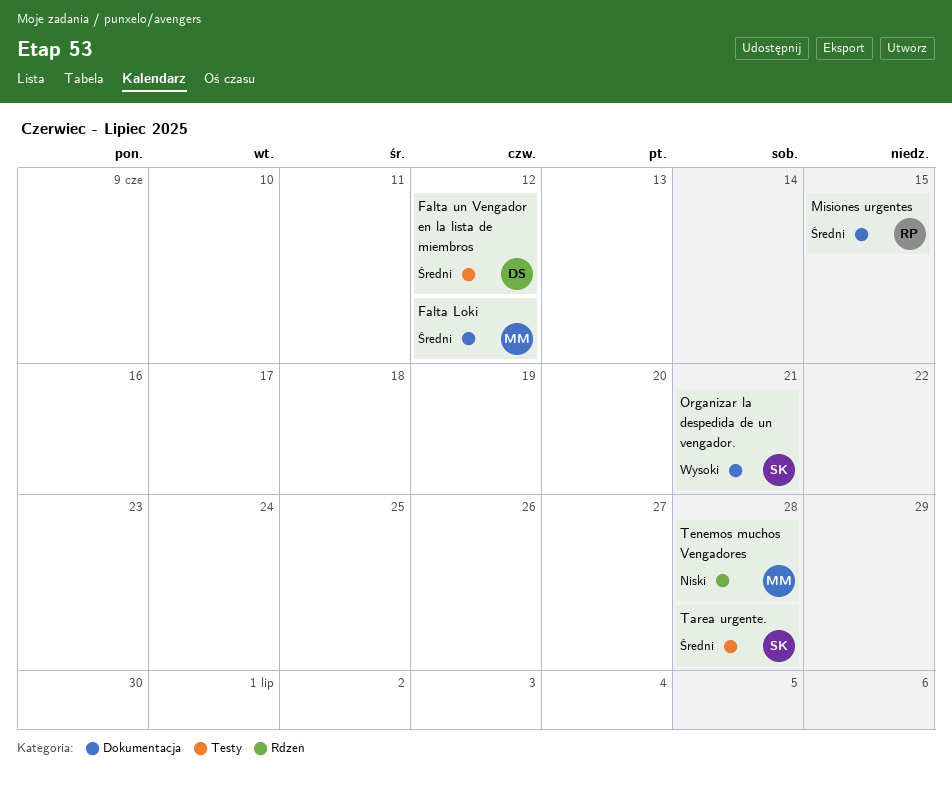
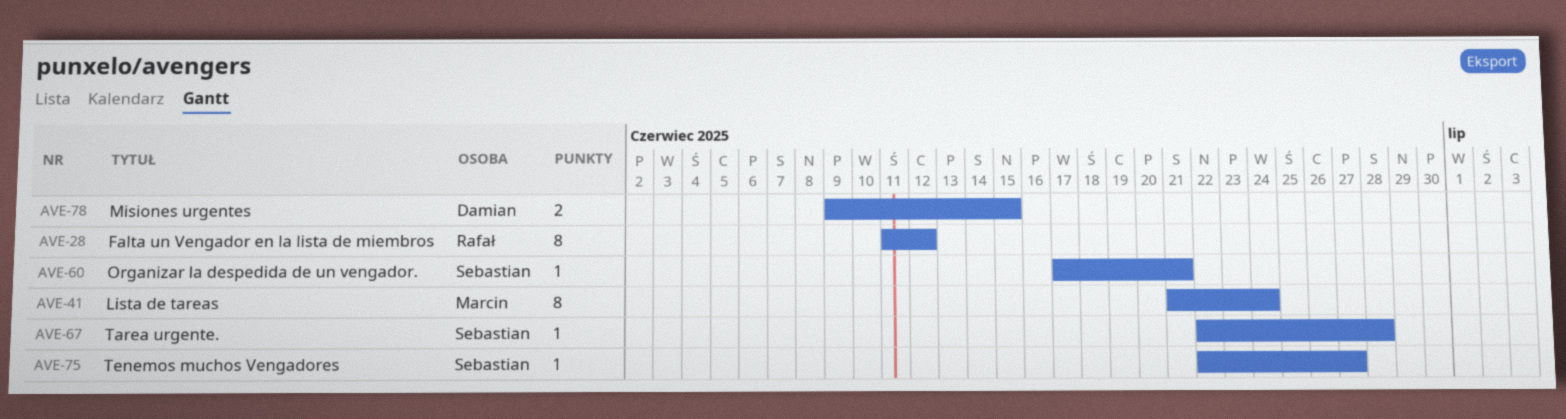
Falta Loki: present -> none
Falta un Vengador en la lista de miembros, owner: Damian -> Rafał
Lista de tareas: none -> present
Misiones urgentes, owner: Rafał -> Damian
Tenemos muchos Vengadores, owner: Marcin -> Sebastian
Tenemos muchos Vengadores, due: Jun 28 -> Jun 27

